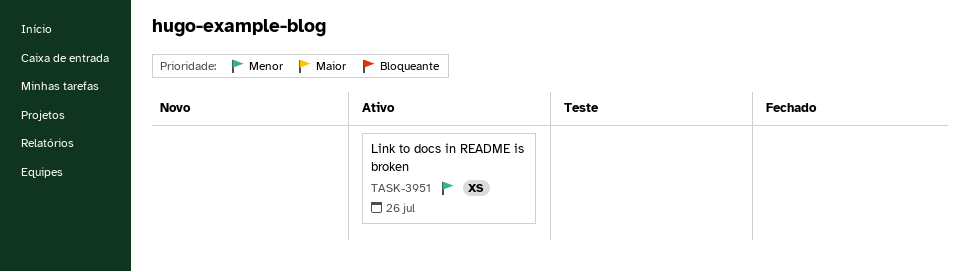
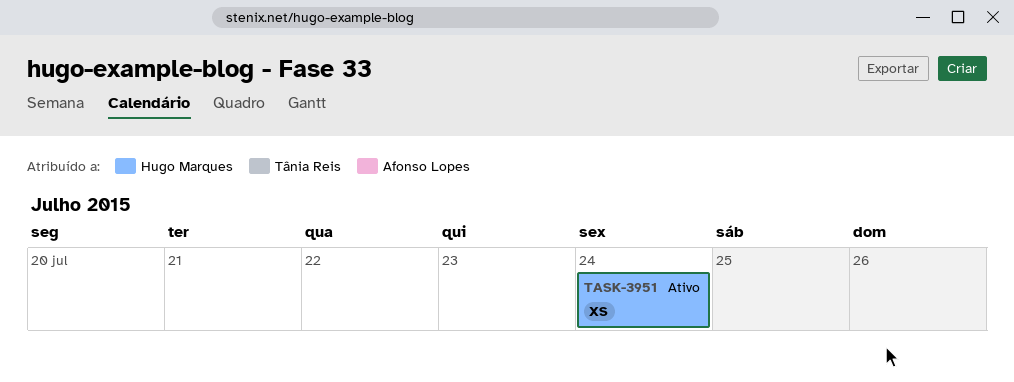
TASK-3951, due: Jul 26 -> Jul 24

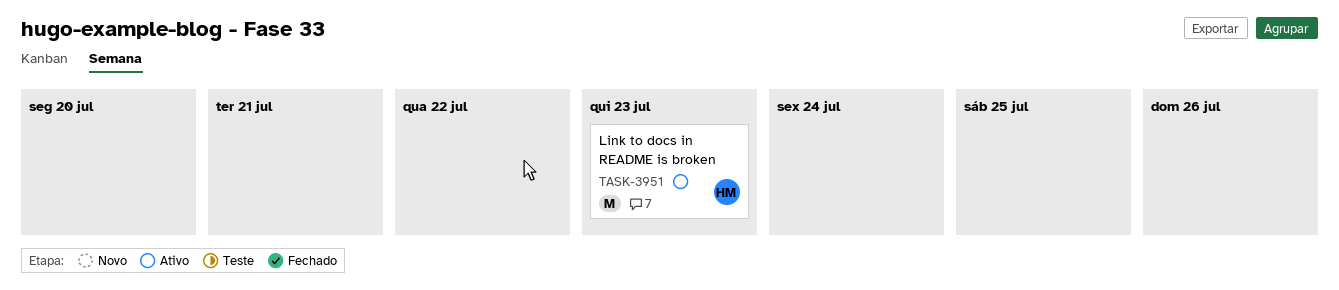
TASK-3951, estimate: XS -> M
TASK-3951, due: Jul 24 -> Jul 23

